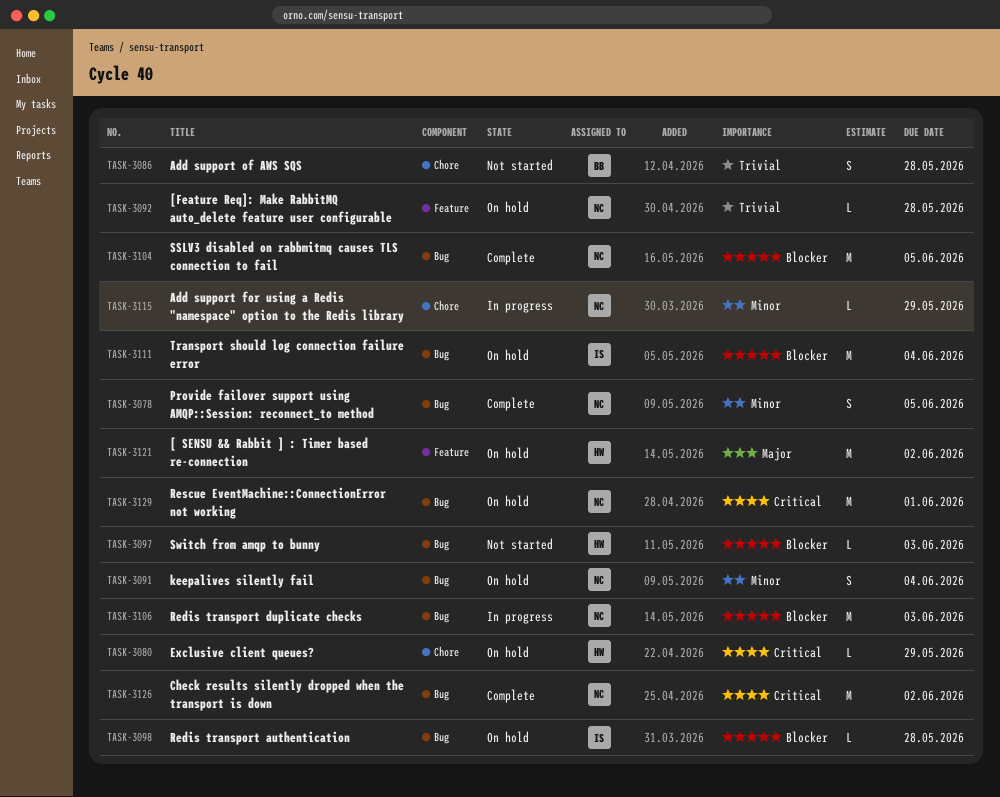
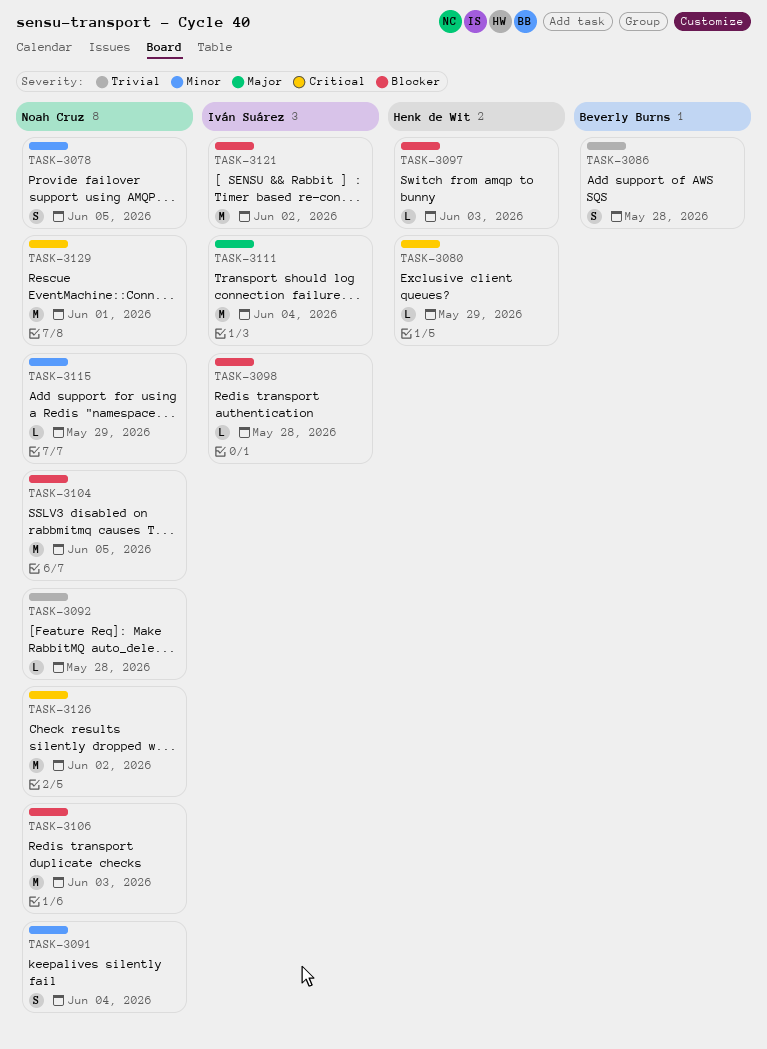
TASK-3111, priority: Blocker -> Major
TASK-3121, owner: Henk de Wit -> Iván Suárez
TASK-3121, priority: Major -> Blocker

